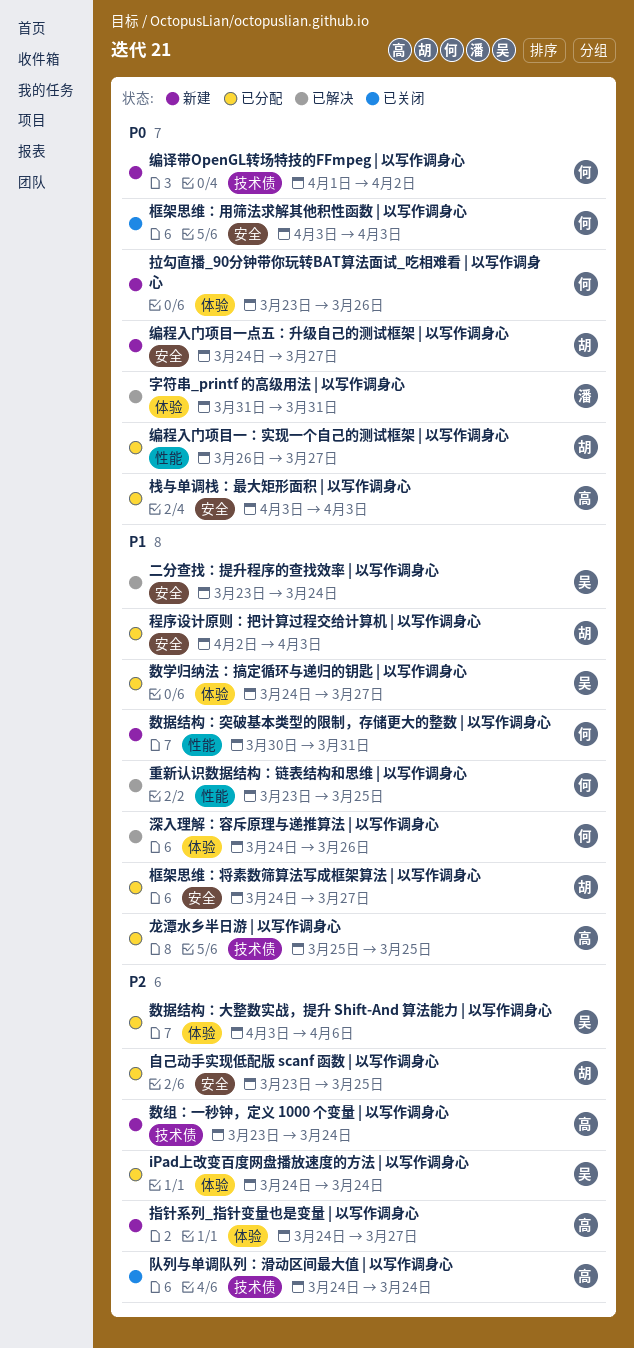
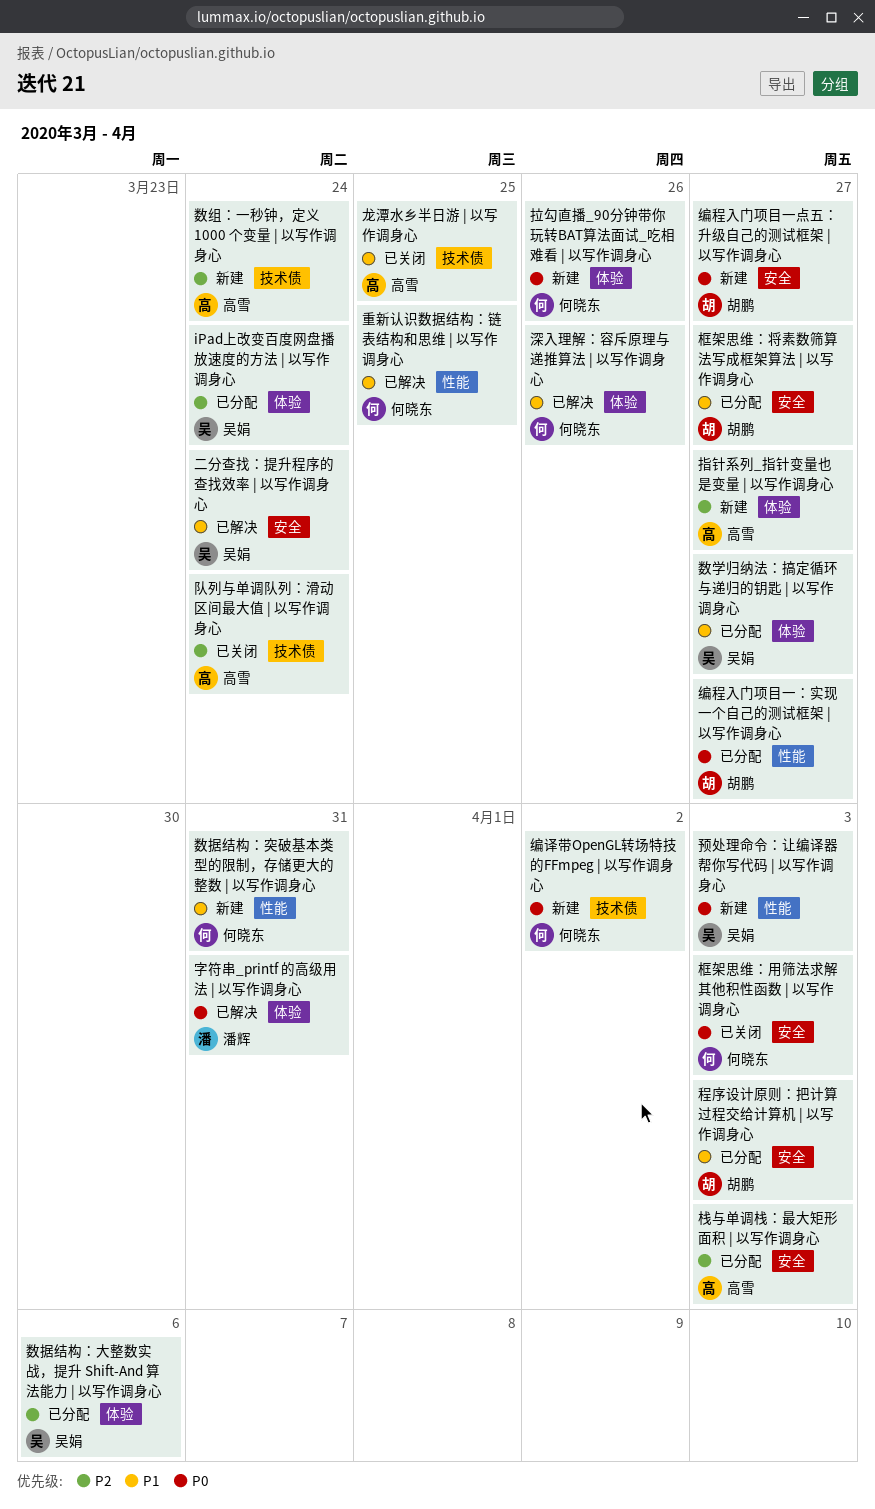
栈与单调栈：最大矩形面积 | 以写作调身心, priority: P0 -> P2
自己动手实现低配版 scanf 函数 | 以写作调身心: present -> none
预处理命令：让编译器帮你写代码 | 以写作调身心: none -> present
龙潭水乡半日游 | 以写作调身心, status: 已分配 -> 已关闭

